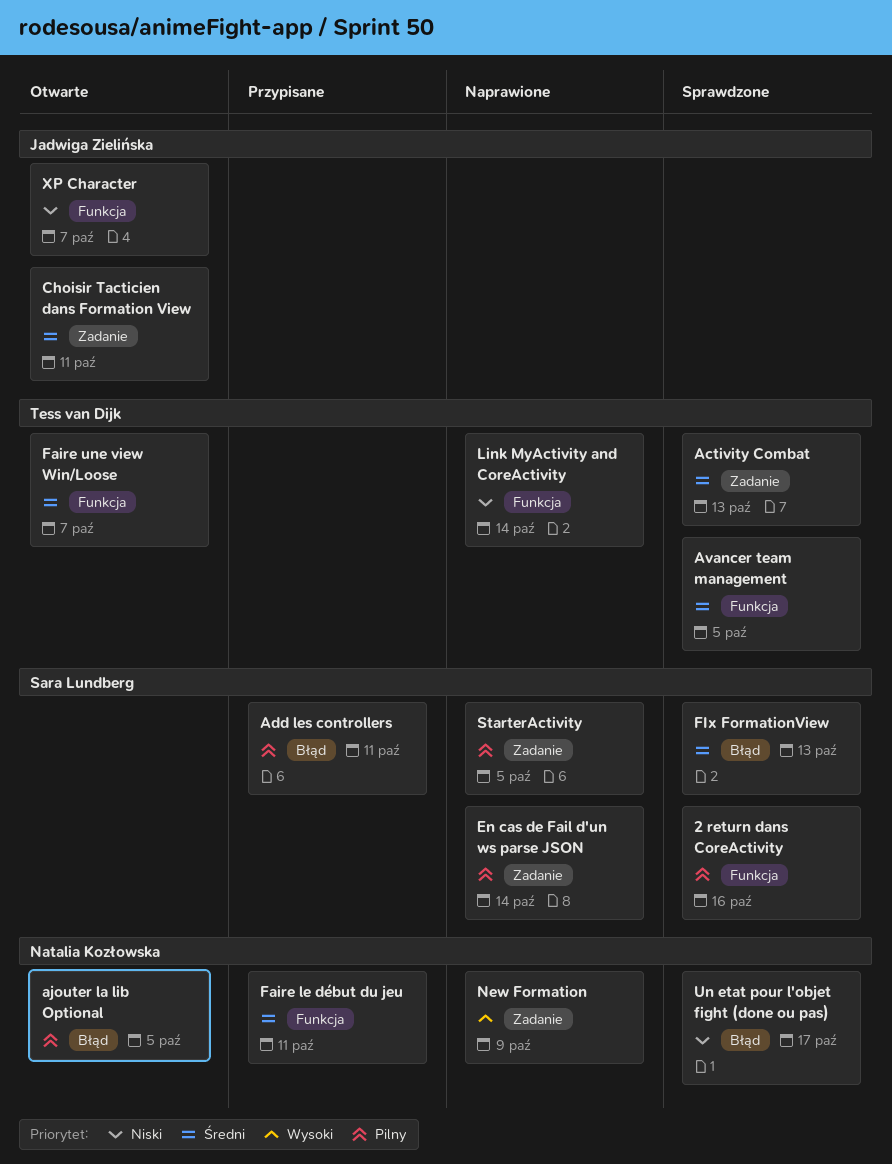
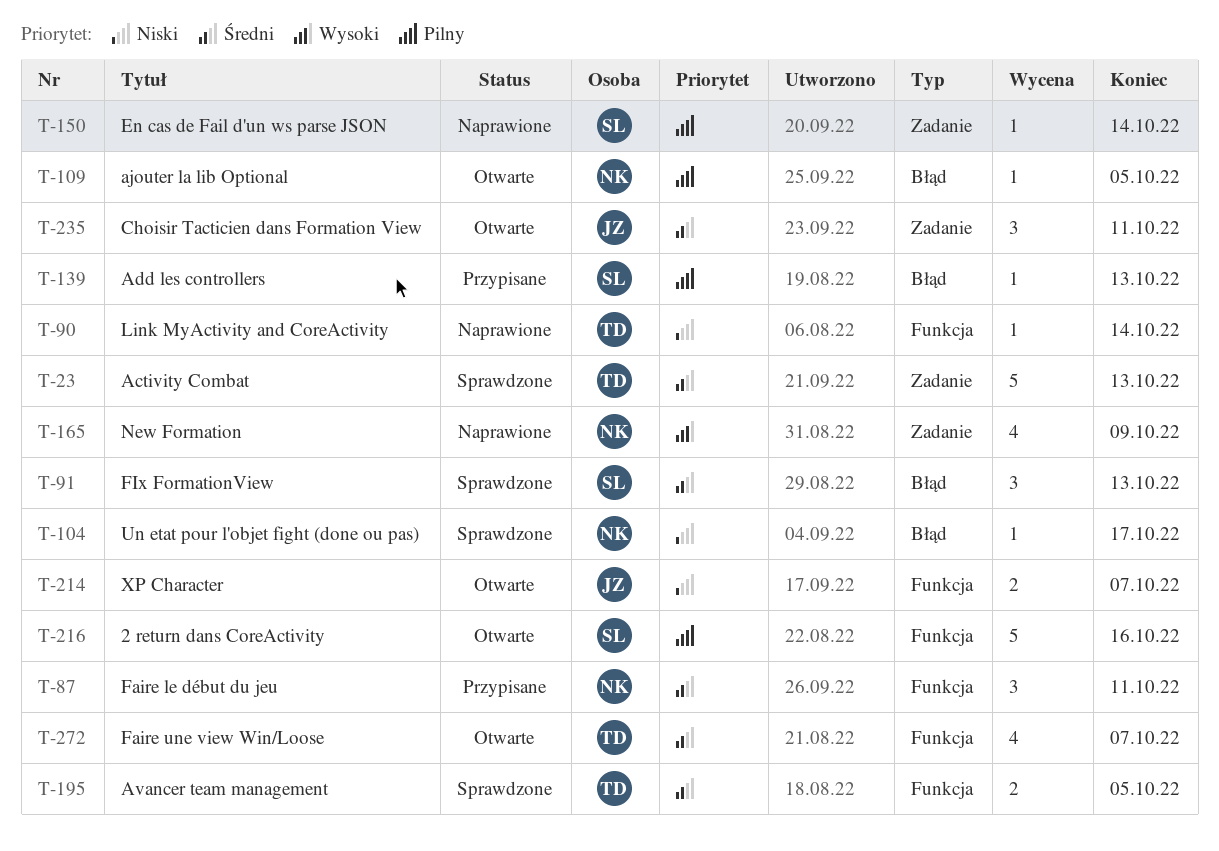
2 return dans CoreActivity, status: Sprawdzone -> Otwarte
Add les controllers, due: Oct 11 -> Oct 13
StarterActivity: present -> none

